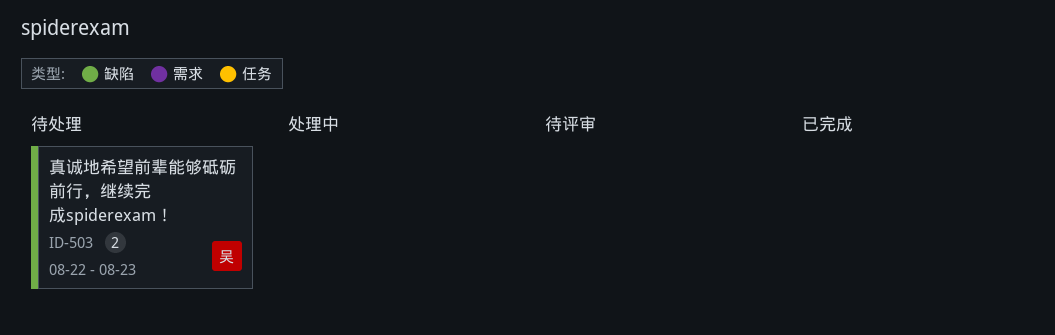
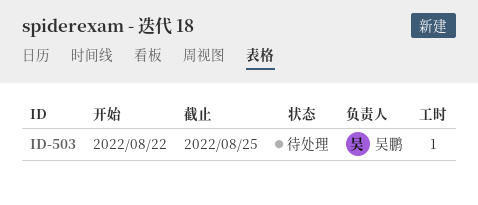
ID-503, estimate: 2 -> 1
ID-503, due: Aug 23 -> Aug 25

